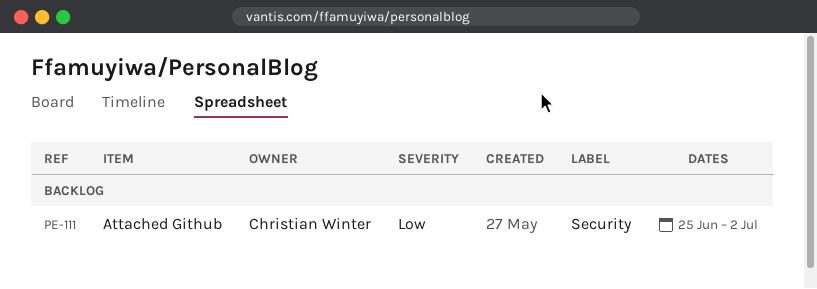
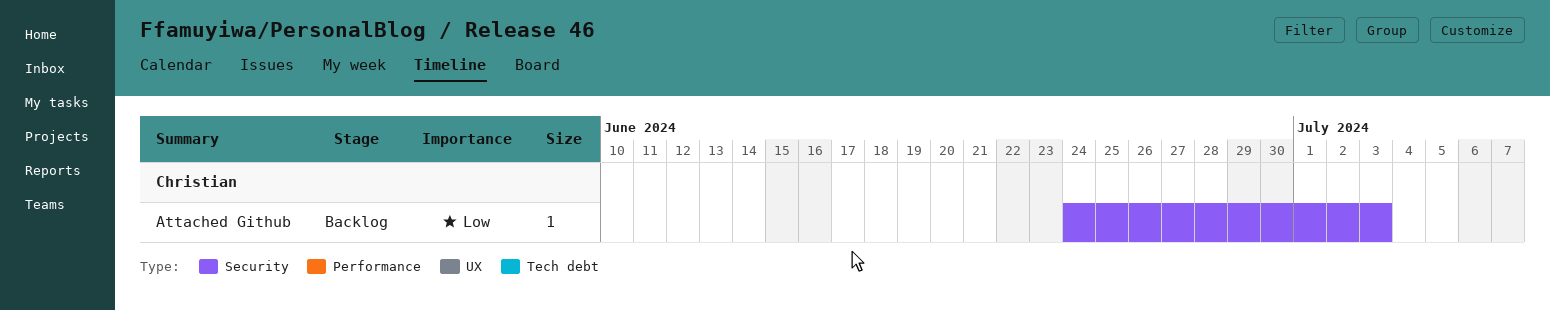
Attached Github, start: Jun 25 -> Jun 24
Attached Github, due: Jul 2 -> Jul 3

